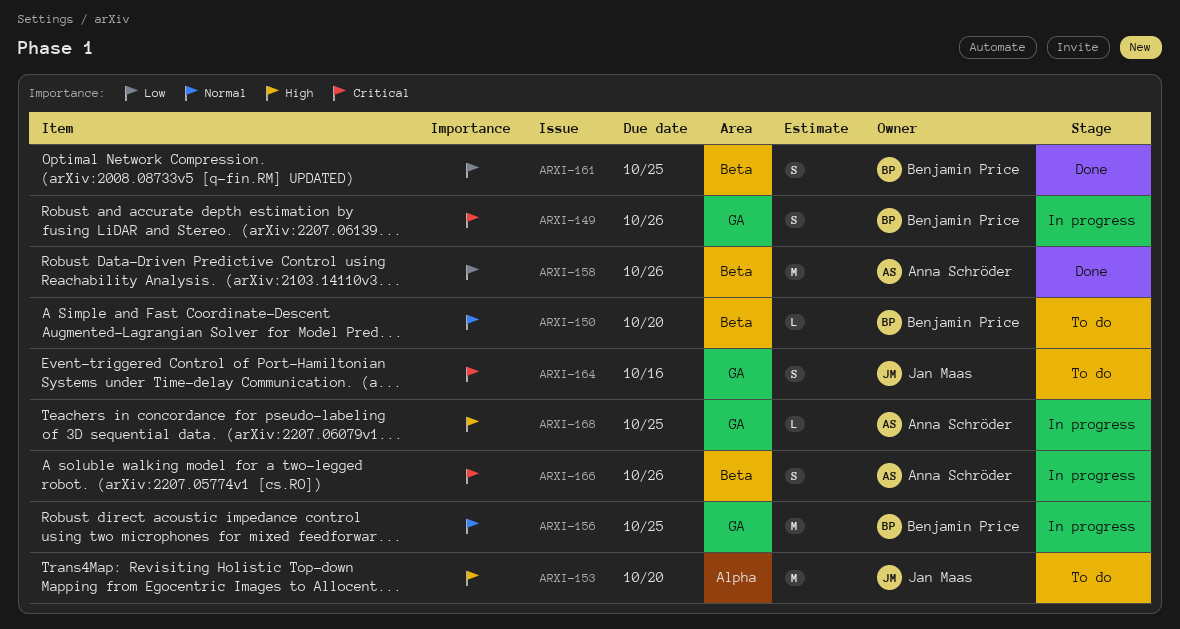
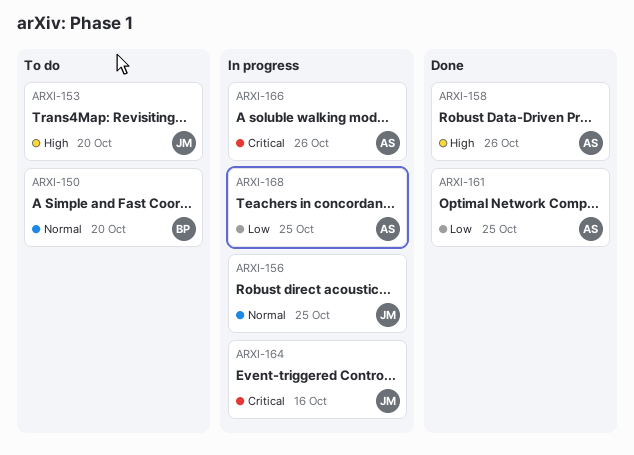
ARXI-149: present -> none
ARXI-156, owner: Benjamin Price -> Jan Maas
ARXI-158, priority: Low -> High
ARXI-161, owner: Benjamin Price -> Anna Schröder
ARXI-164, status: To do -> In progress
ARXI-168, priority: High -> Low

